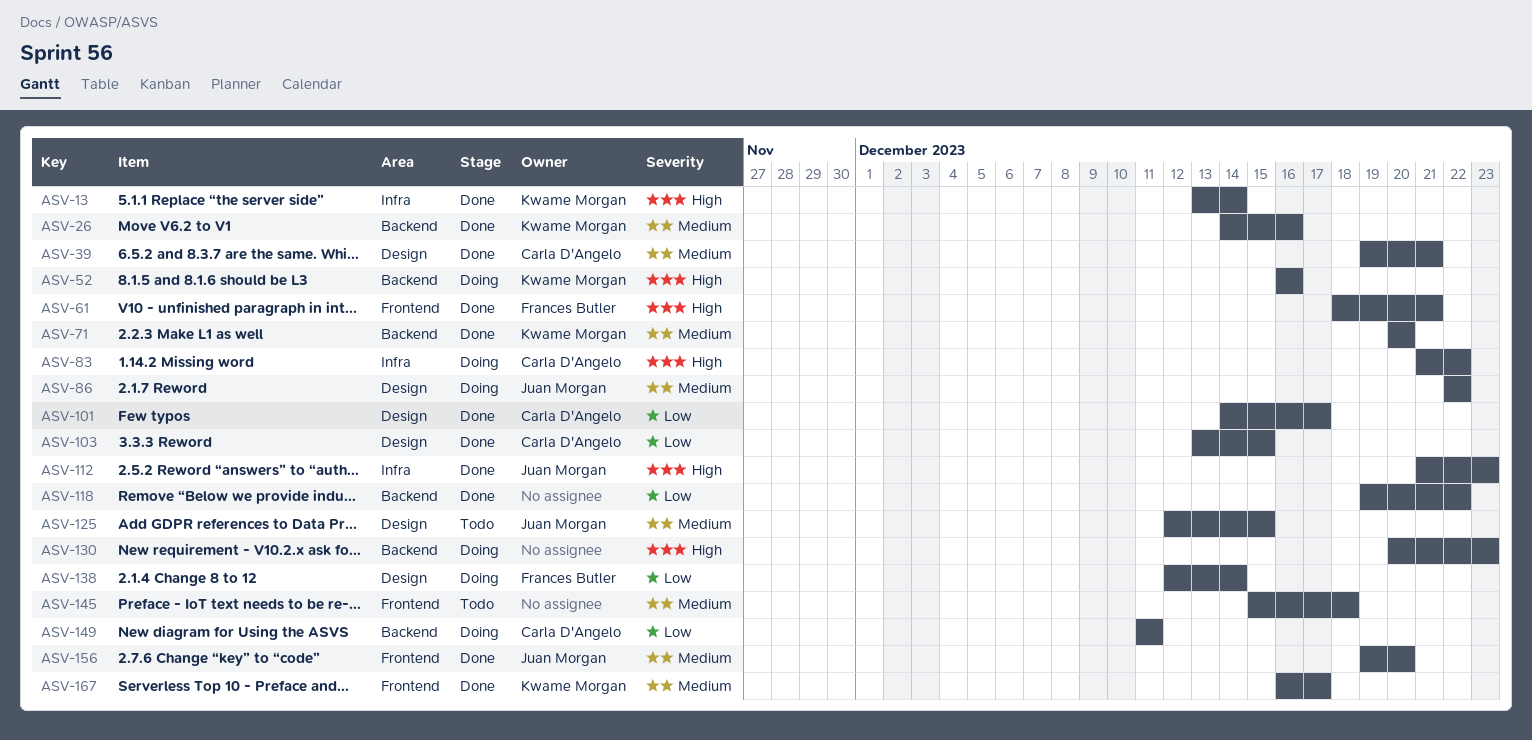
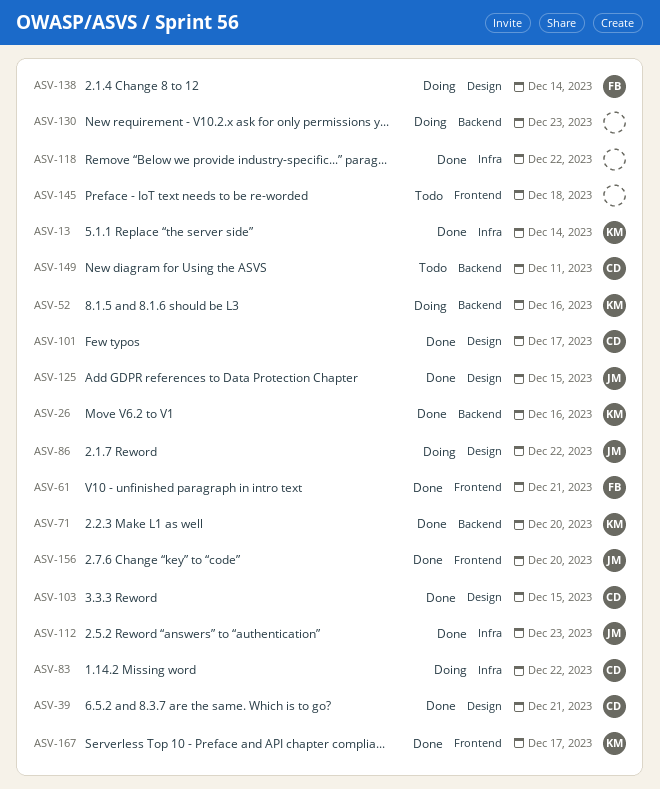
ASV-118, label: Backend -> Infra
ASV-125, status: Todo -> Done
ASV-149, status: Doing -> Todo

